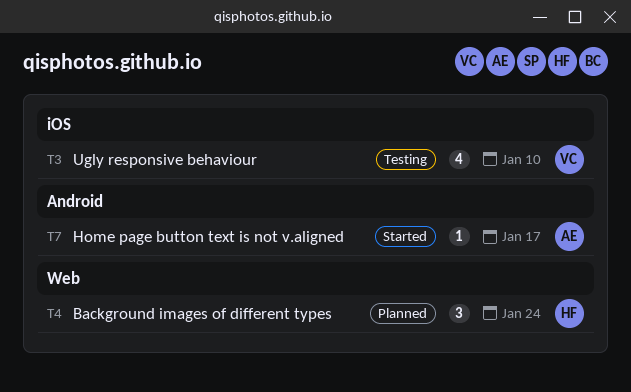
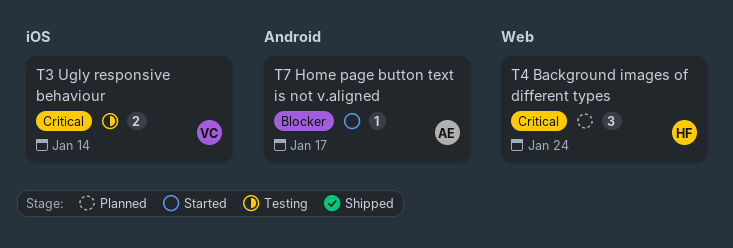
T3, estimate: 4 -> 2
T3, due: Jan 10 -> Jan 14

